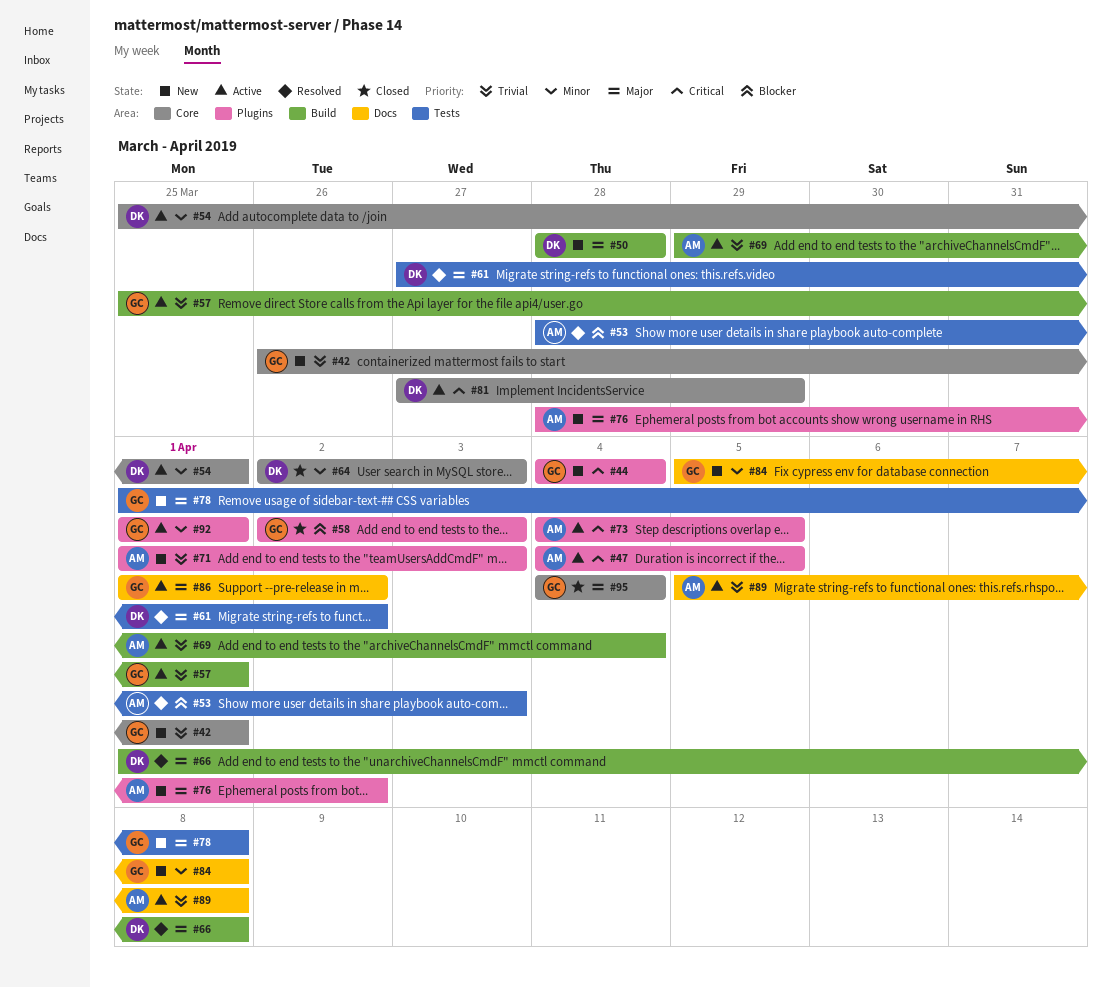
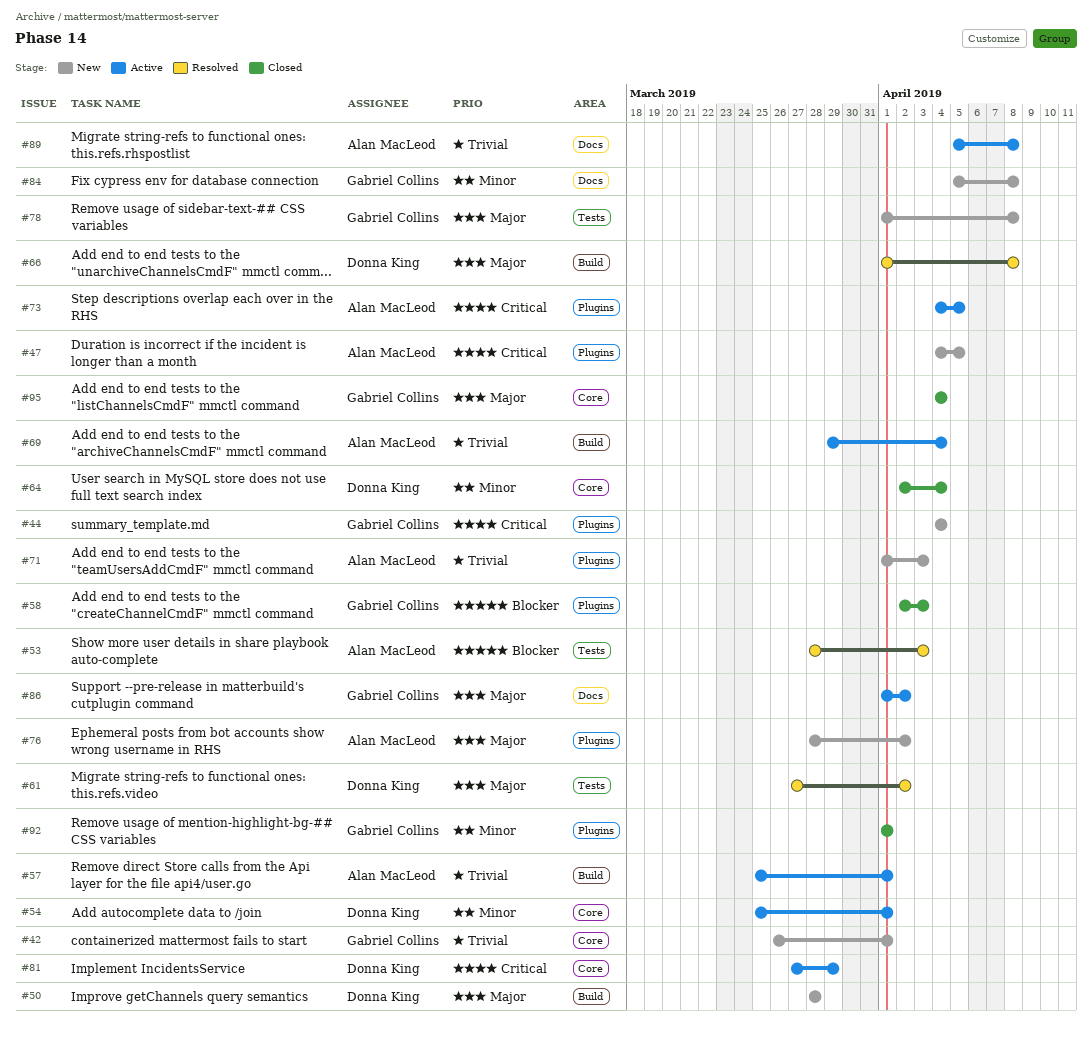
#47, status: Active -> New
#57, owner: Gabriel Collins -> Alan MacLeod
#64, due: Apr 3 -> Apr 4
#92, status: Active -> Closed

